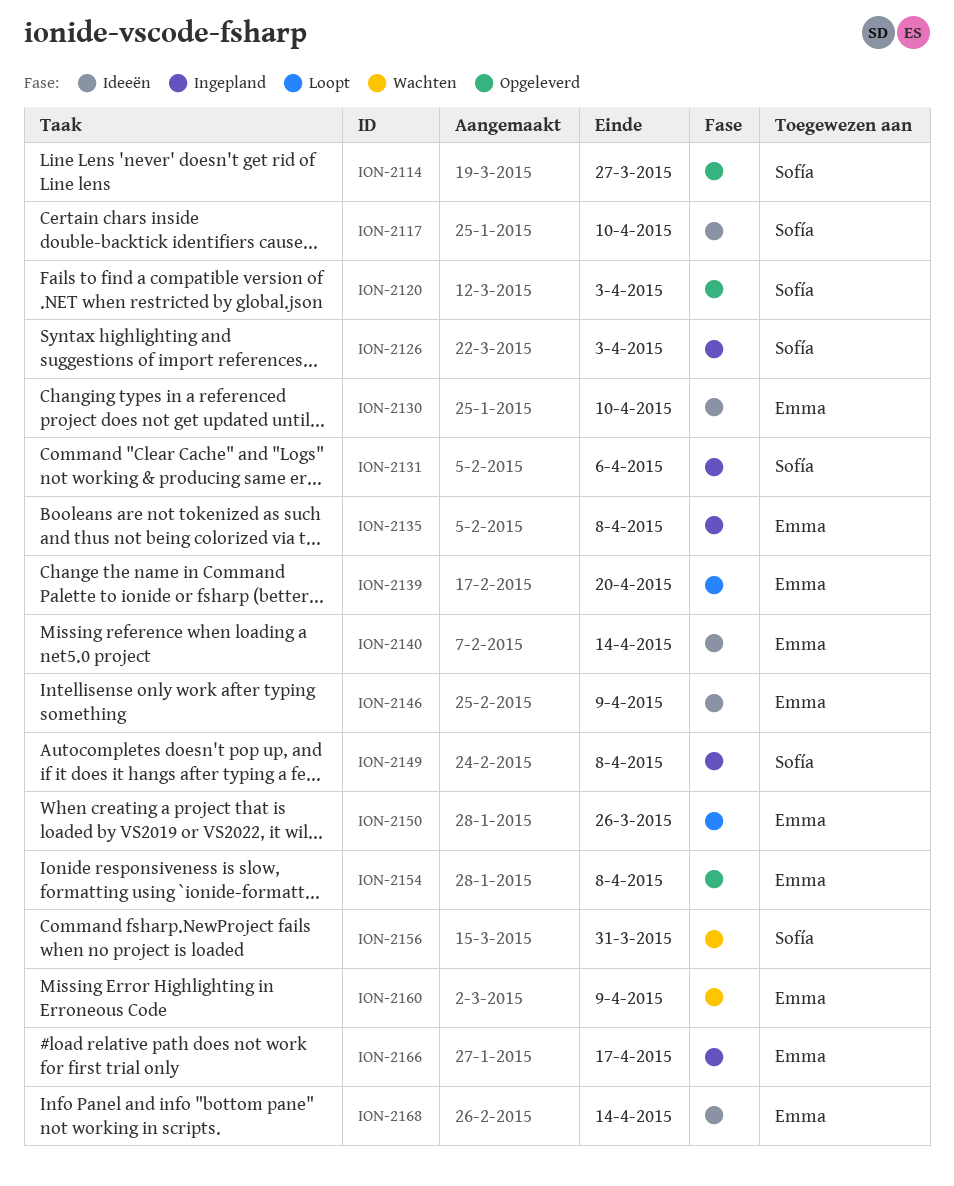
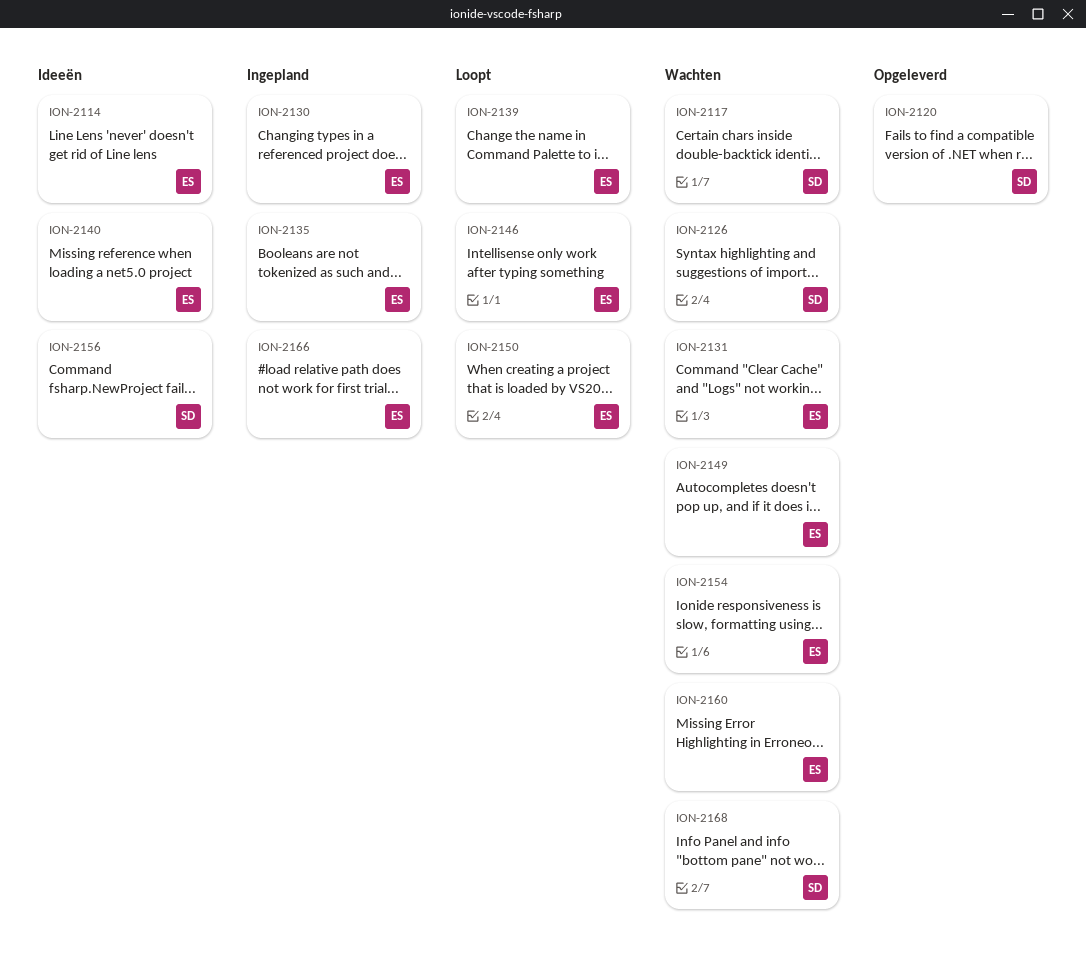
ION-2114, status: Opgeleverd -> Ideeën
ION-2114, owner: Sofía -> Emma
ION-2117, status: Ideeën -> Wachten
ION-2126, status: Ingepland -> Wachten
ION-2130, status: Ideeën -> Ingepland
ION-2131, status: Ingepland -> Wachten
ION-2131, owner: Sofía -> Emma
ION-2146, status: Ideeën -> Loopt
ION-2149, status: Ingepland -> Wachten
ION-2149, owner: Sofía -> Emma
ION-2154, status: Opgeleverd -> Wachten
ION-2156, status: Wachten -> Ideeën
ION-2168, status: Ideeën -> Wachten
ION-2168, owner: Emma -> Sofía

